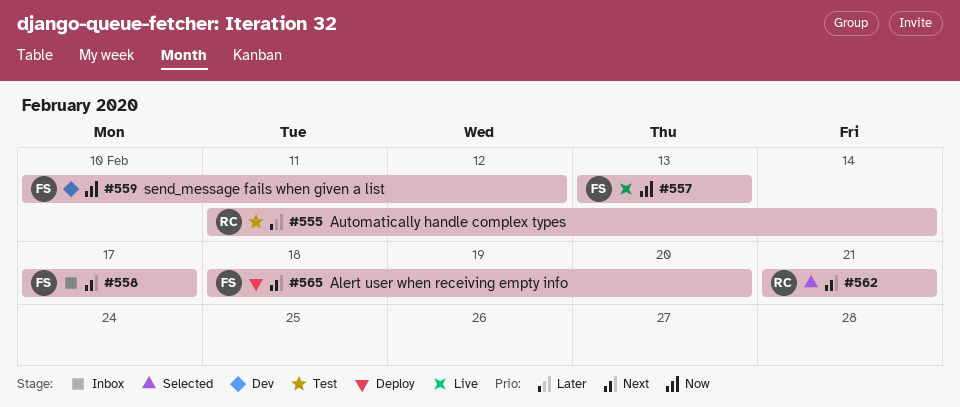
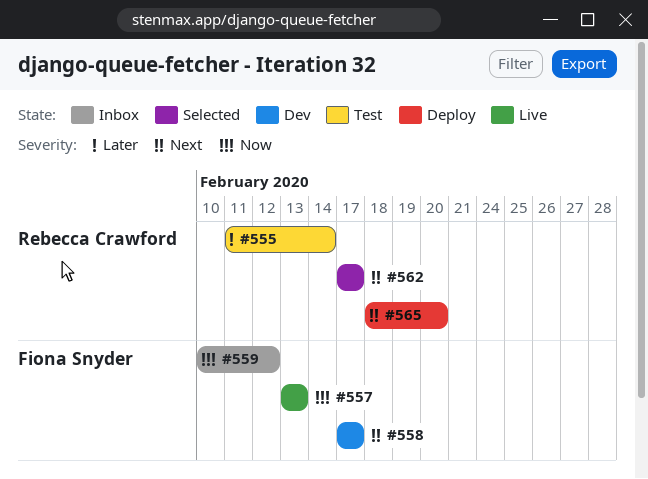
#558, status: Inbox -> Dev
#559, status: Dev -> Inbox
#562, start: Feb 21 -> Feb 17
#562, due: Feb 21 -> Feb 17
#565, owner: Fiona Snyder -> Rebecca Crawford

